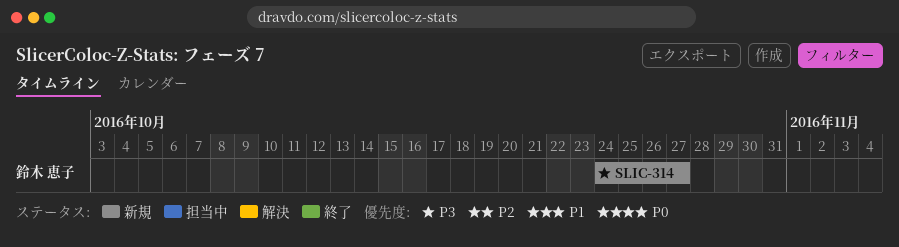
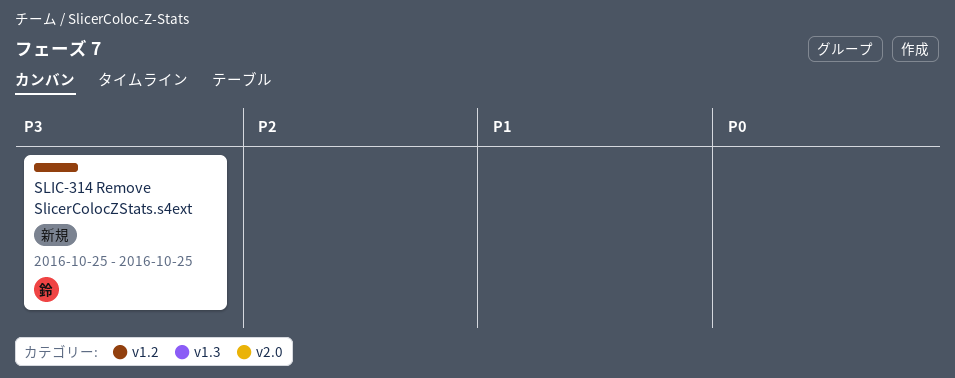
SLIC-314, start: Oct 24 -> Oct 25
SLIC-314, due: Oct 27 -> Oct 25

